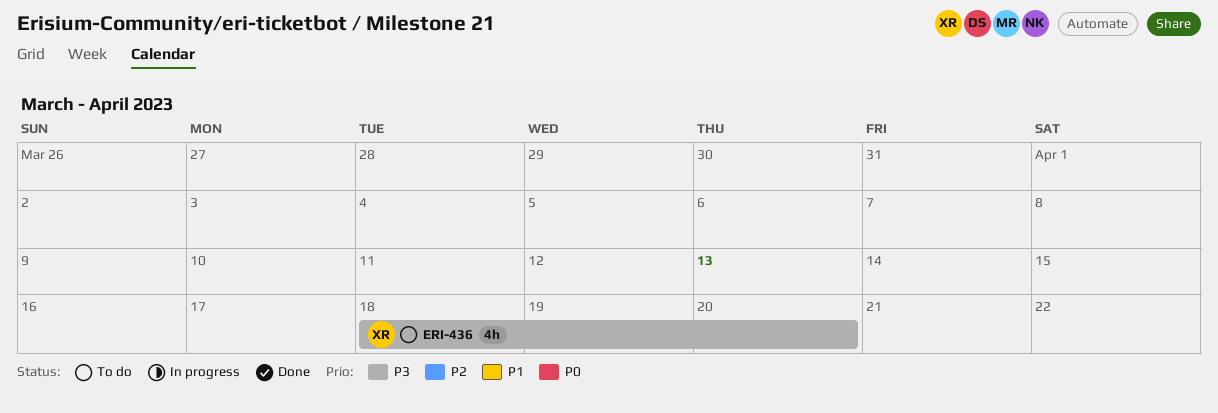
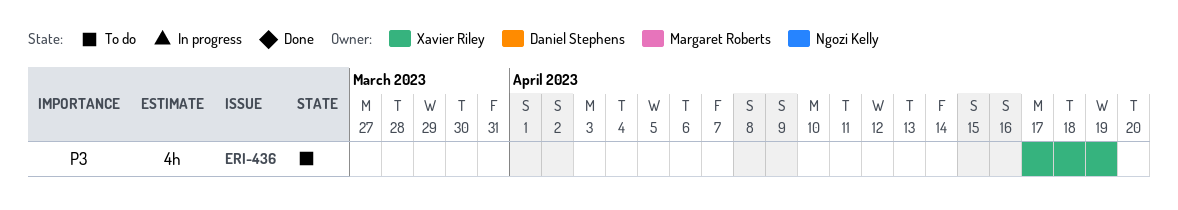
ERI-436, start: Apr 18 -> Apr 17
ERI-436, due: Apr 20 -> Apr 19

